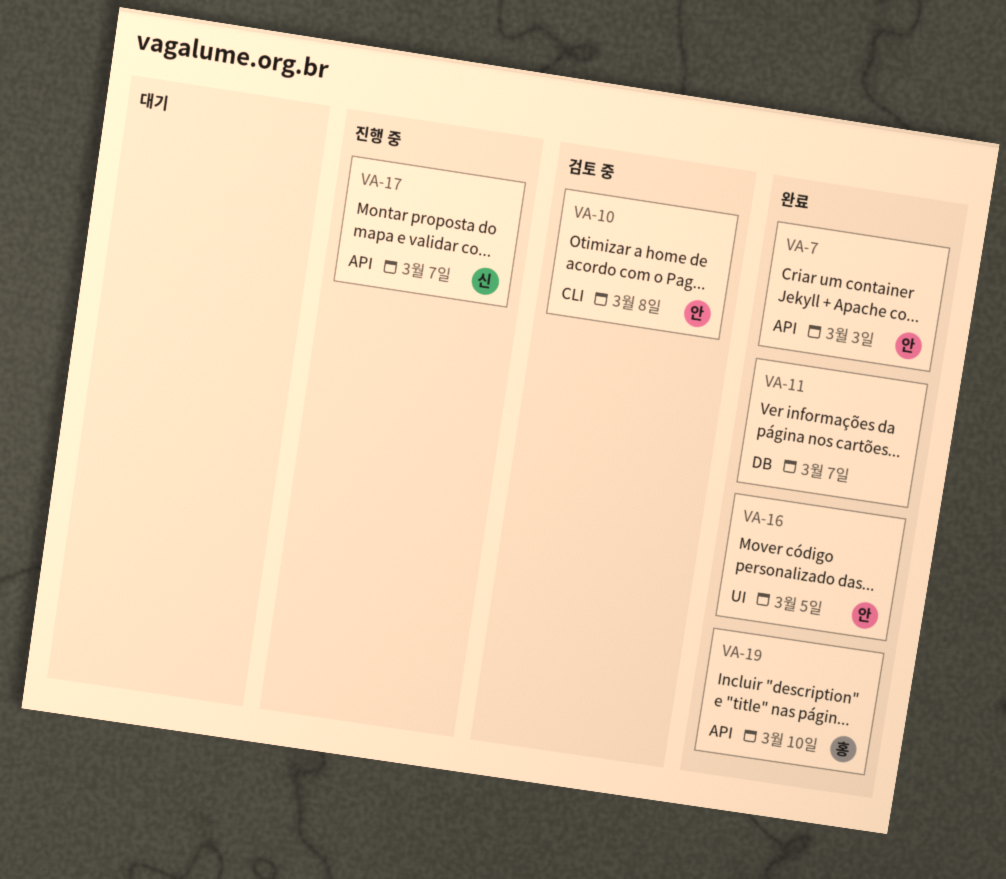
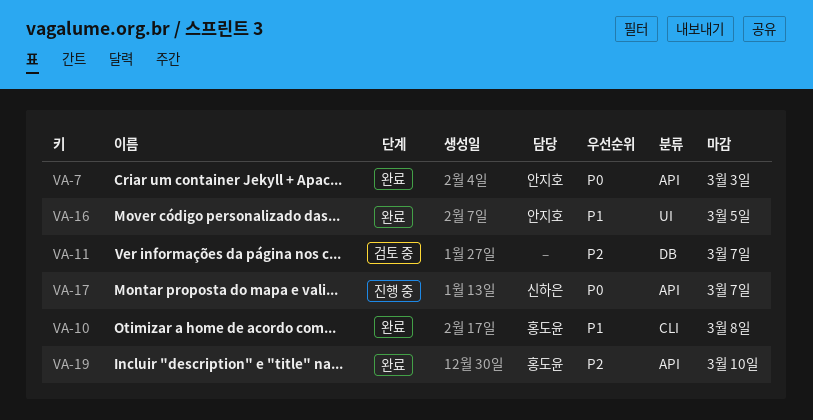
VA-10, status: 검토 중 -> 완료
VA-10, owner: 안지호 -> 홍도윤
VA-11, status: 완료 -> 검토 중

